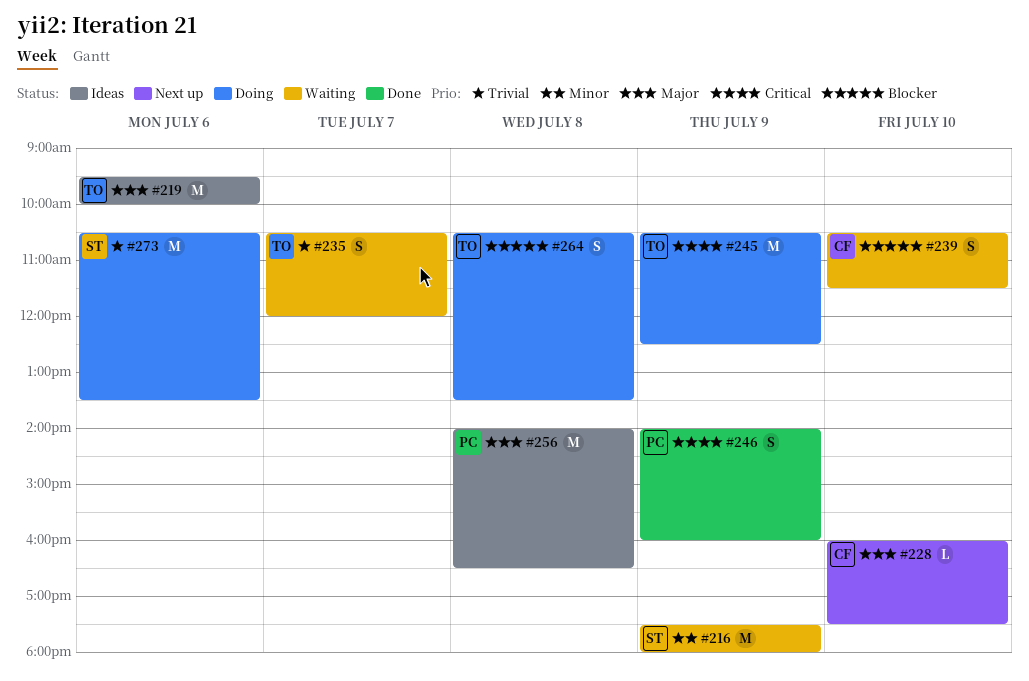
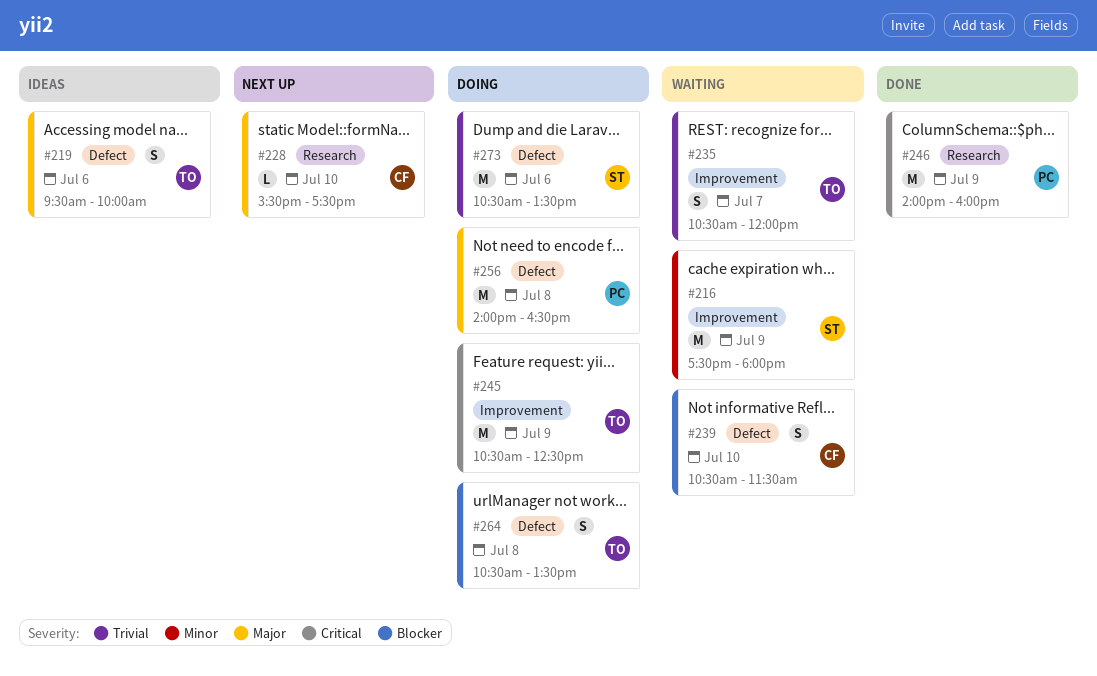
#219, estimate: M -> S
#228, begins: 16:00 -> 15:30
#246, estimate: S -> M
#256, status: Ideas -> Doing

